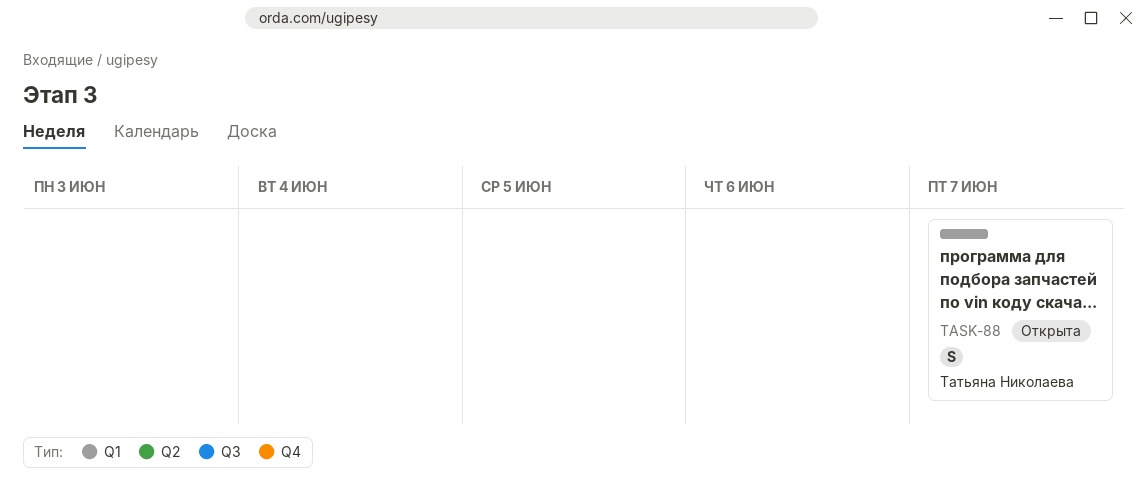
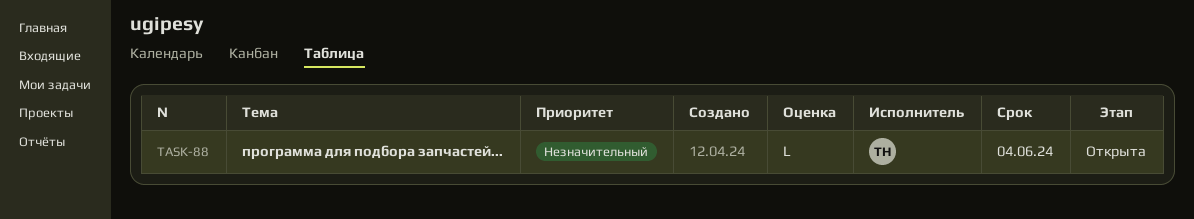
TASK-88, estimate: S -> L
TASK-88, due: Jun 7 -> Jun 4

